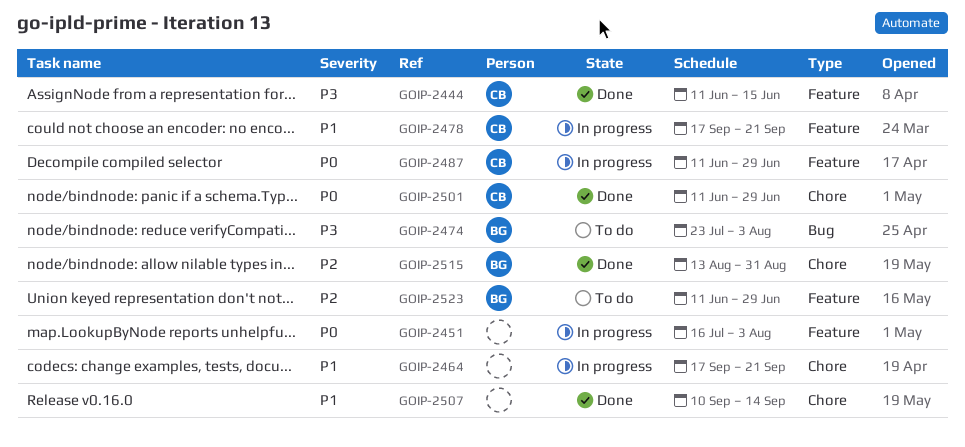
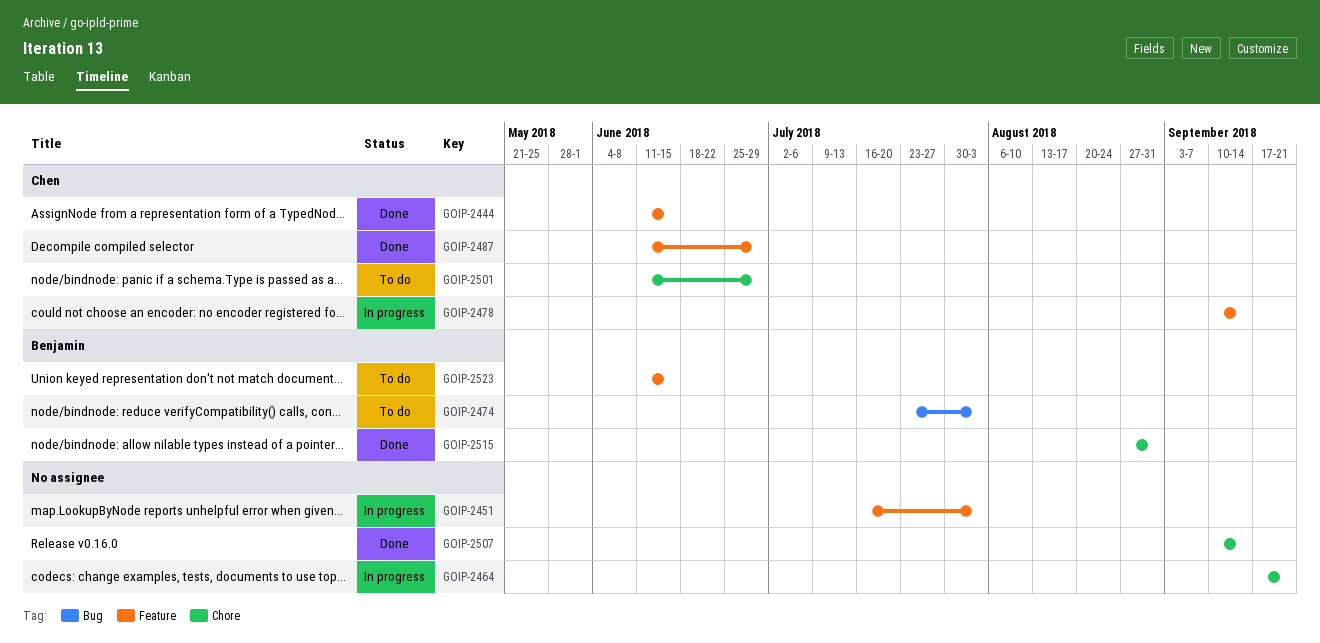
GOIP-2478, start: Sep 17 -> Sep 10
GOIP-2478, due: Sep 21 -> Sep 14
GOIP-2487, status: In progress -> Done
GOIP-2501, status: Done -> To do
GOIP-2515, start: Aug 13 -> Aug 27
GOIP-2523, due: Jun 29 -> Jun 15

